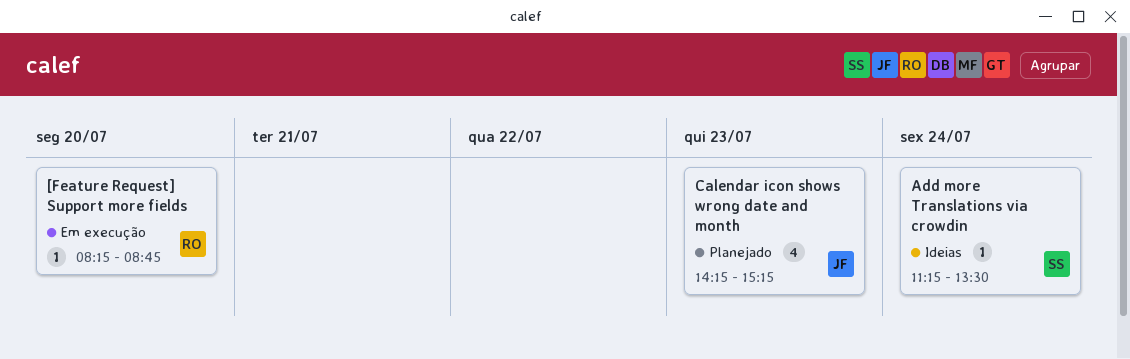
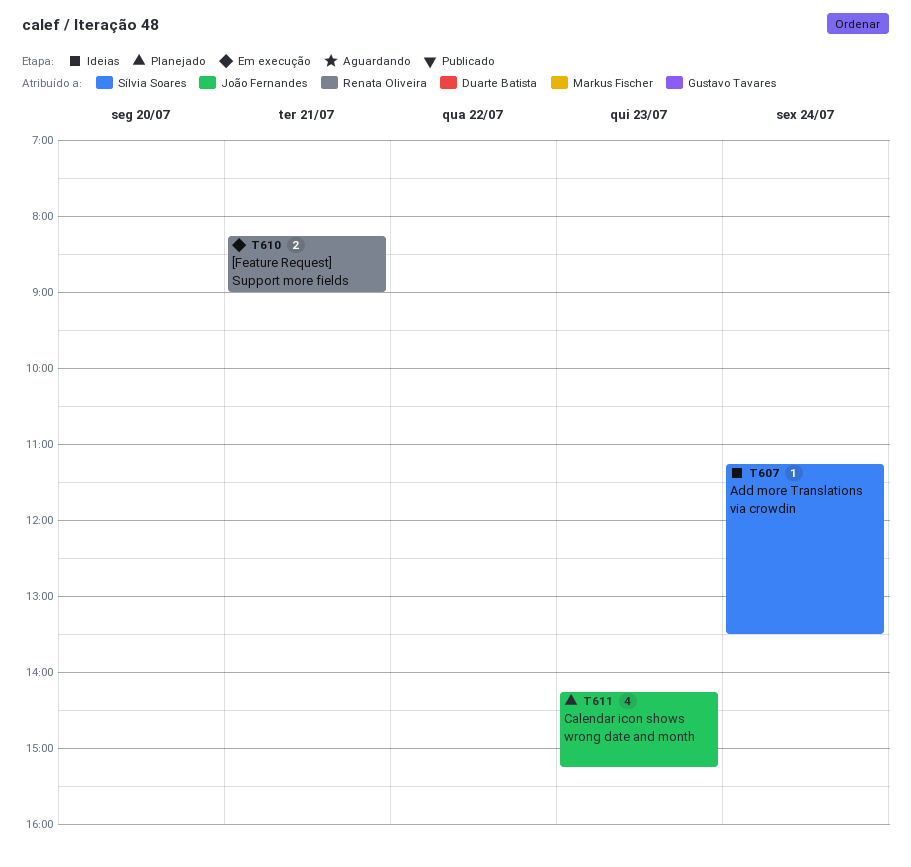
[Feature Request] Support more fields, estimate: 1 -> 2
[Feature Request] Support more fields, day: Jul 20 -> Jul 21
[Feature Request] Support more fields, ends: 08:45 -> 09:00

